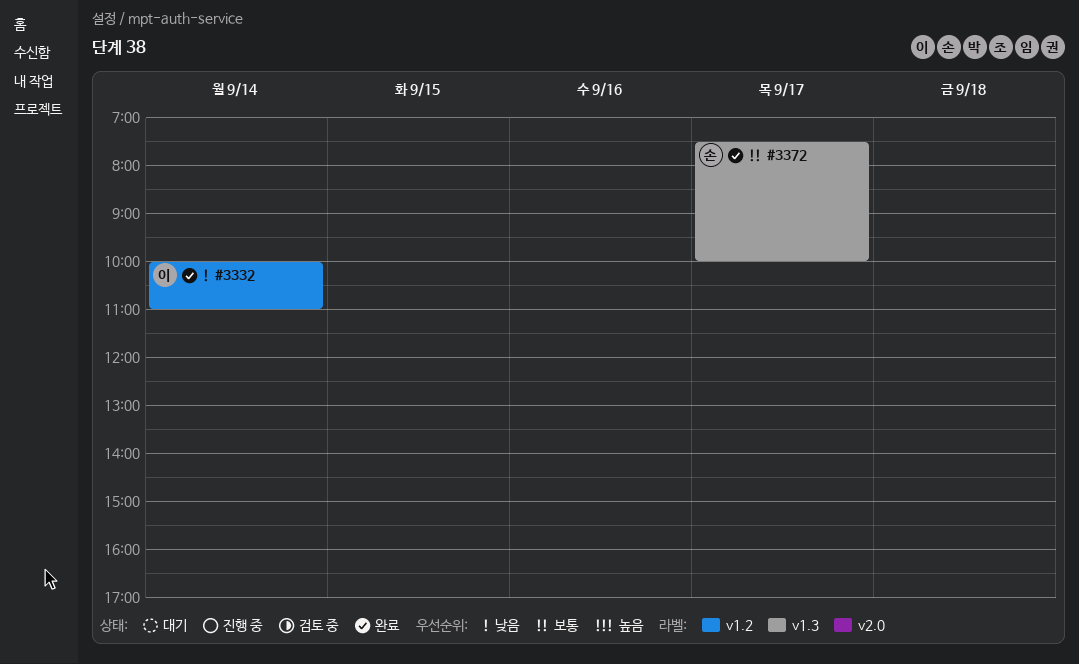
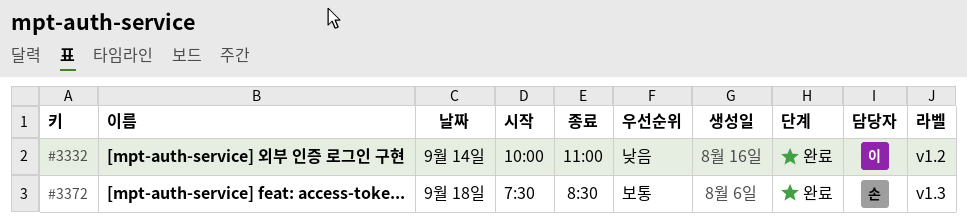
#3372, day: Sep 17 -> Sep 18
#3372, ends: 10:00 -> 08:30

